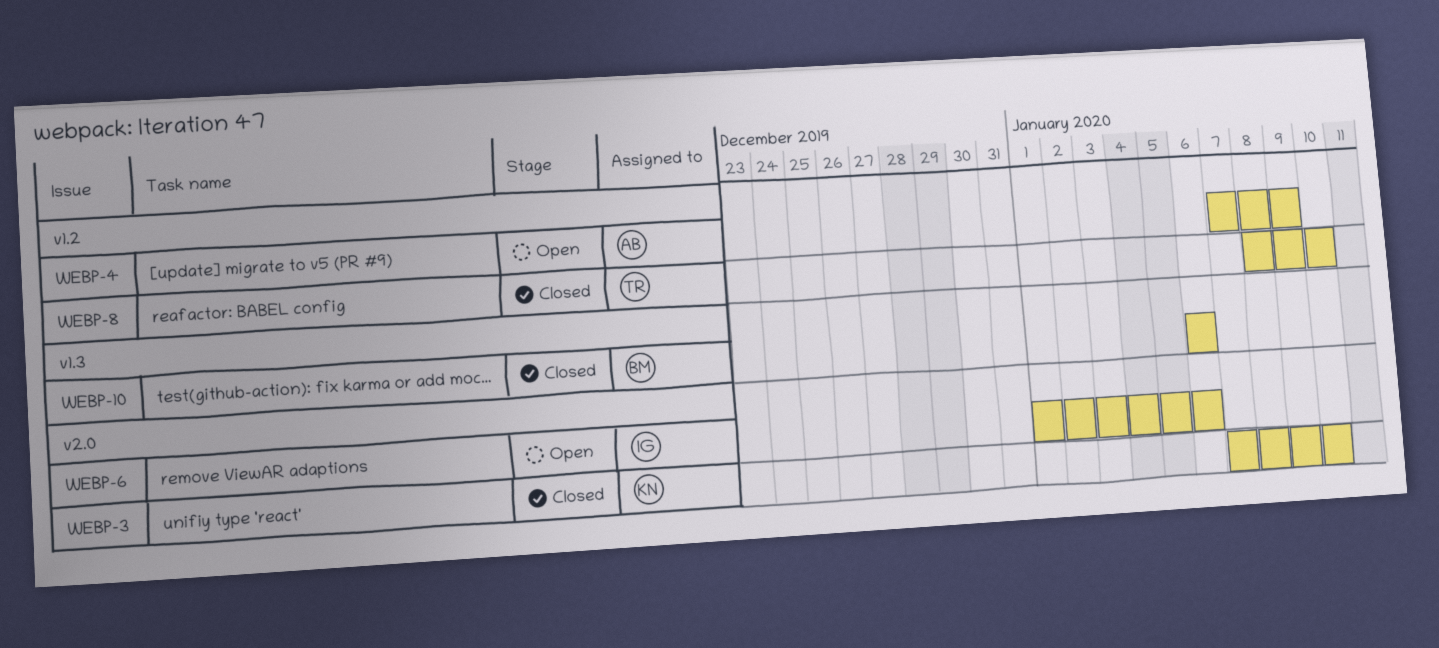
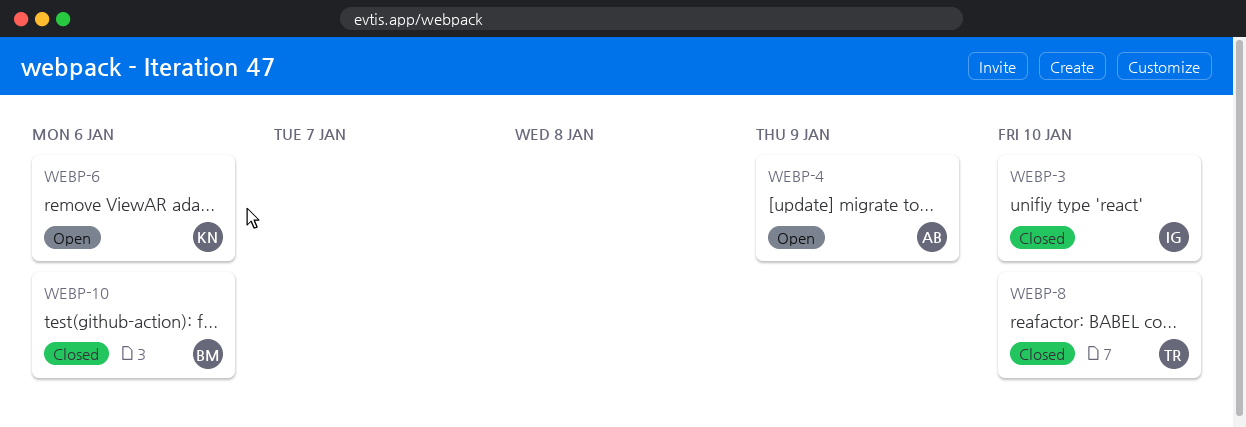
WEBP-3, owner: KN -> IG
WEBP-6, owner: IG -> KN

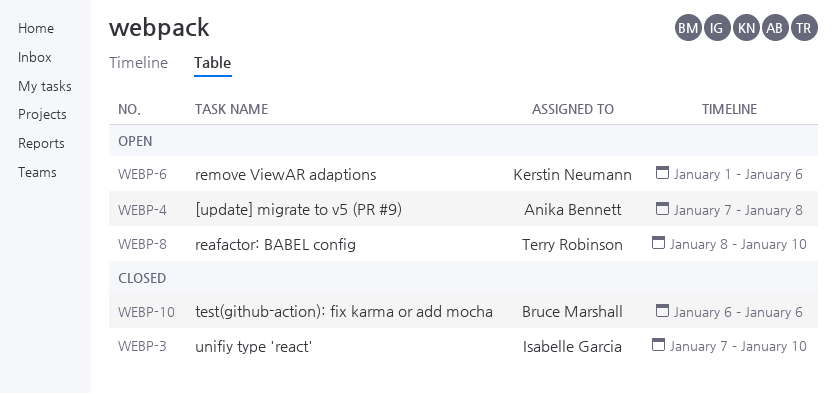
WEBP-4, due: Jan 9 -> Jan 8
WEBP-8, status: Closed -> Open

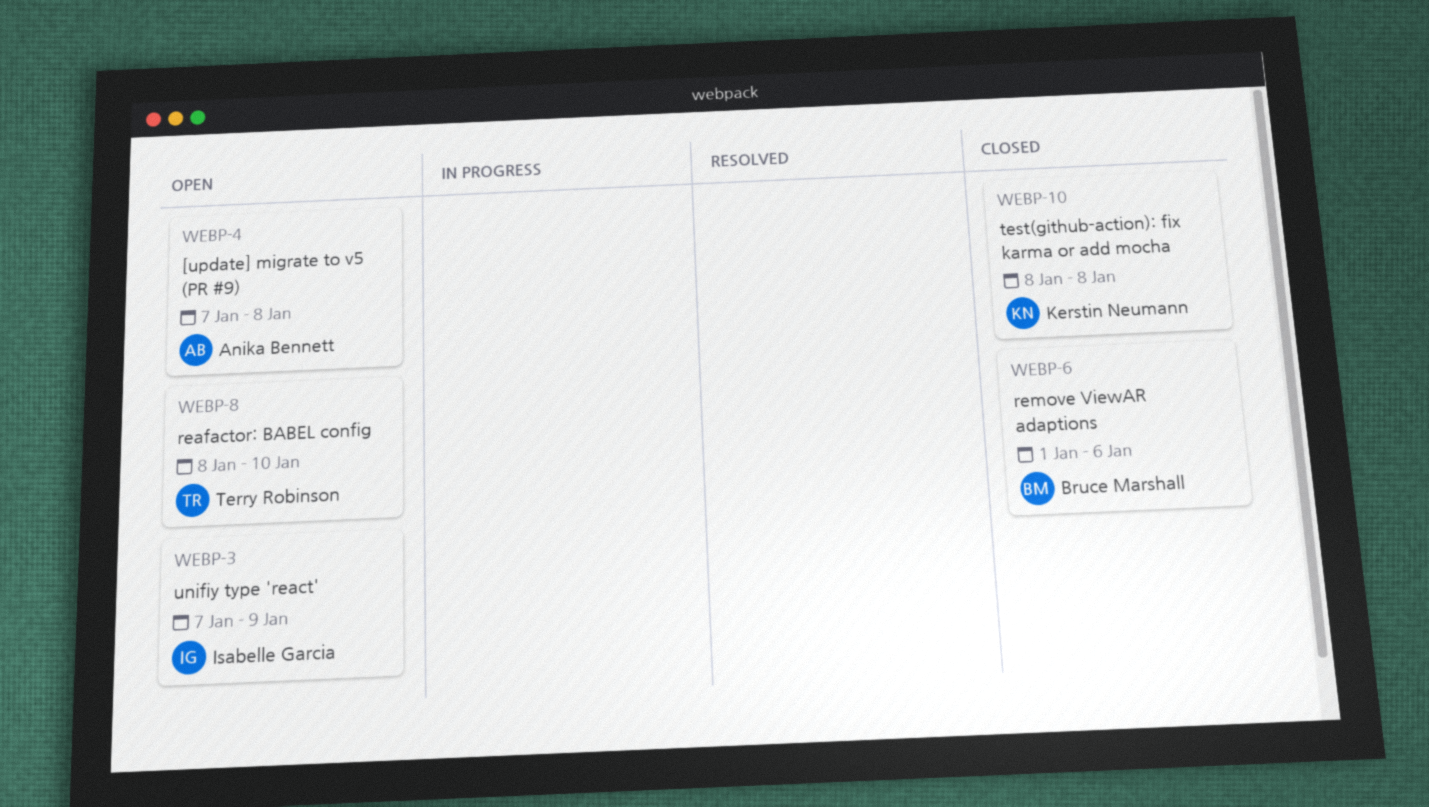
WEBP-3, status: Closed -> Open
WEBP-3, due: Jan 10 -> Jan 9
WEBP-6, status: Open -> Closed
WEBP-6, owner: Kerstin Neumann -> Bruce Marshall
WEBP-10, owner: Bruce Marshall -> Kerstin Neumann
WEBP-10, start: Jan 6 -> Jan 8
WEBP-10, due: Jan 6 -> Jan 8

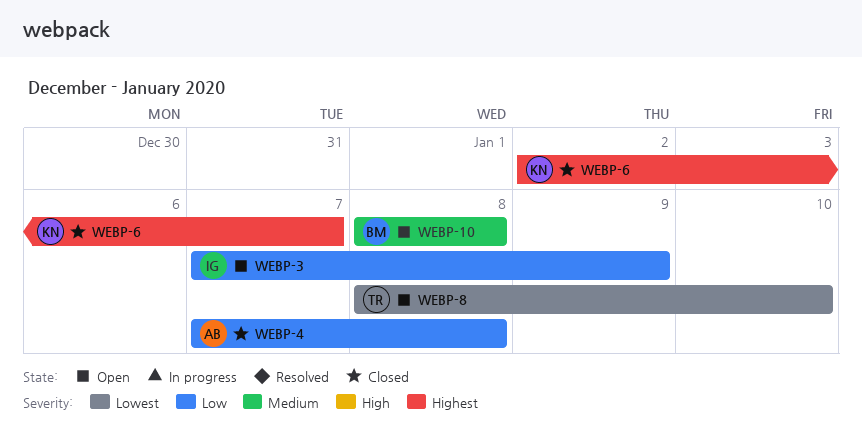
WEBP-4, status: Open -> Closed
WEBP-6, owner: Bruce Marshall -> Kerstin Neumann
WEBP-6, start: Jan 1 -> Jan 2
WEBP-6, due: Jan 6 -> Jan 7
WEBP-10, status: Closed -> Open
WEBP-10, owner: Kerstin Neumann -> Bruce Marshall

